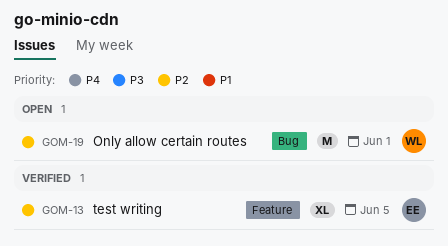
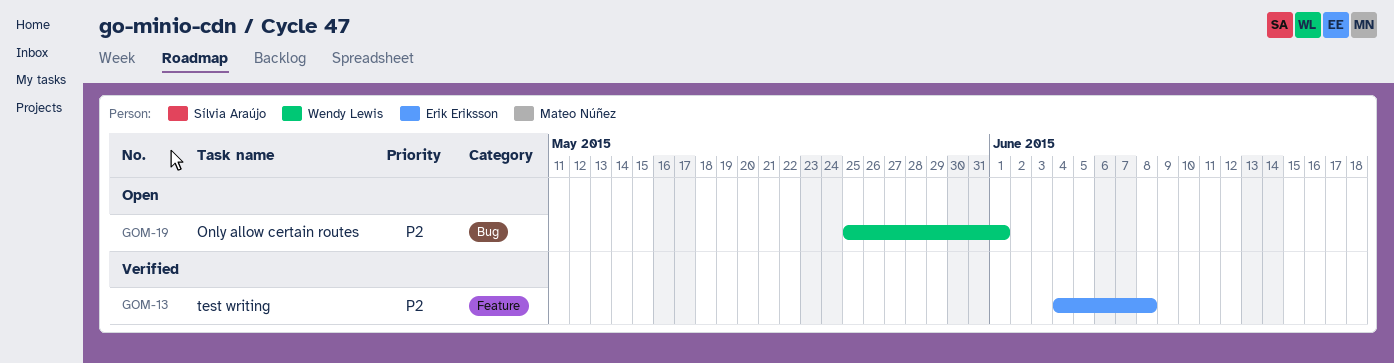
GOM-13, due: Jun 5 -> Jun 8

